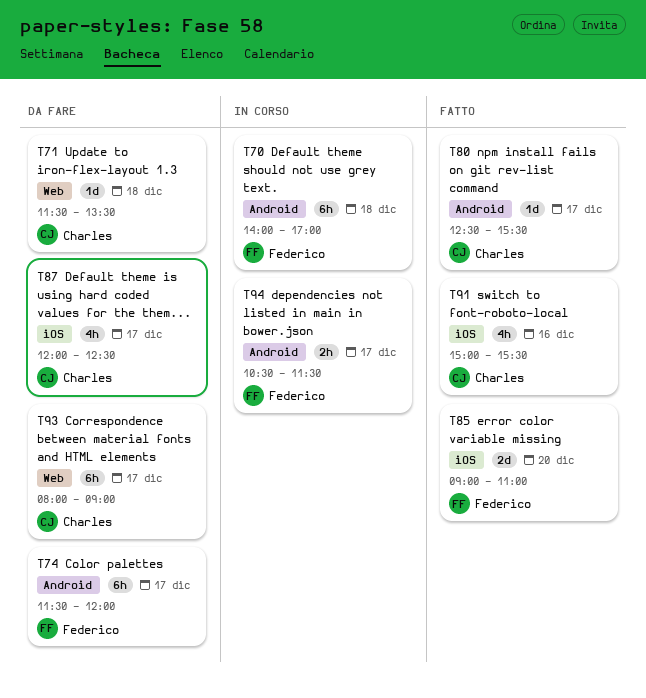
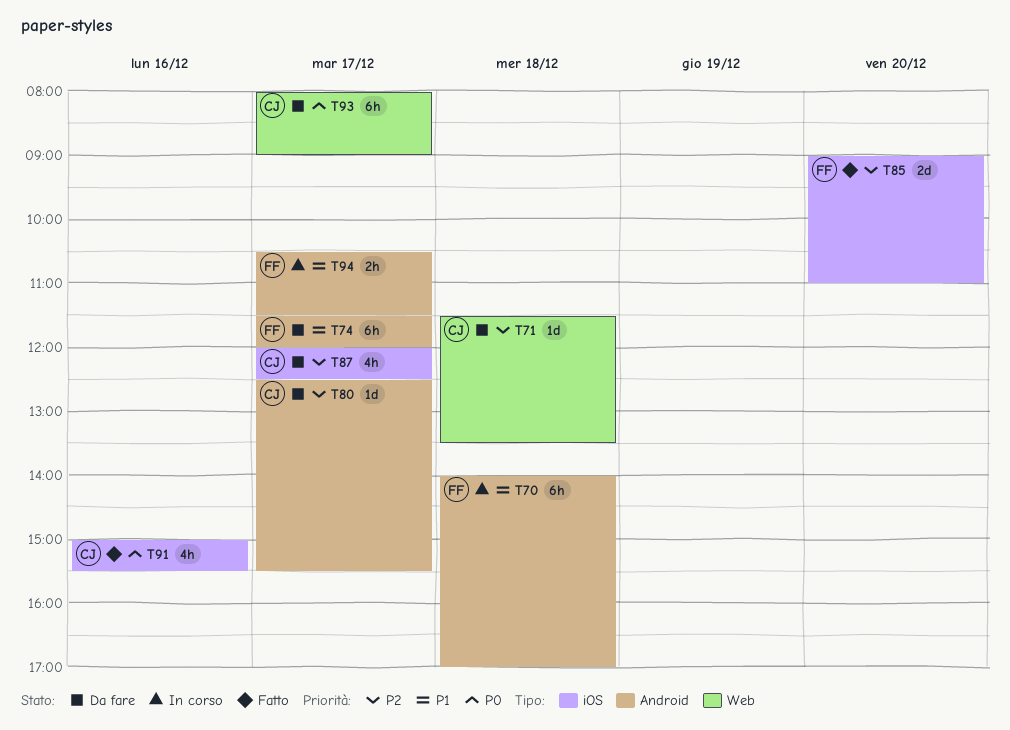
T80, status: Fatto -> Da fare

